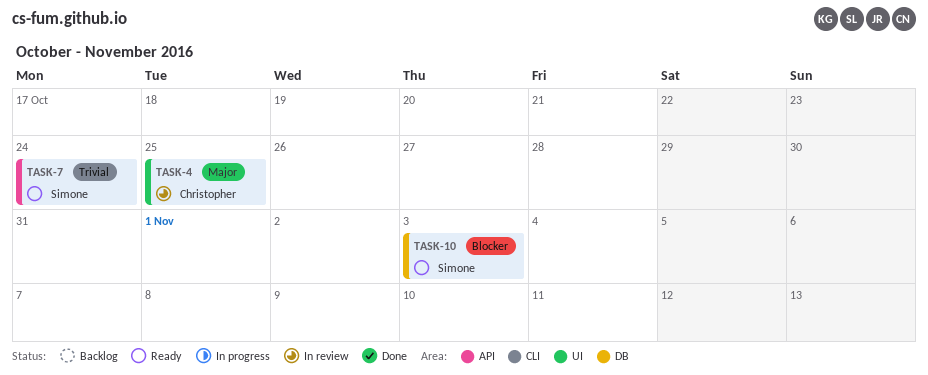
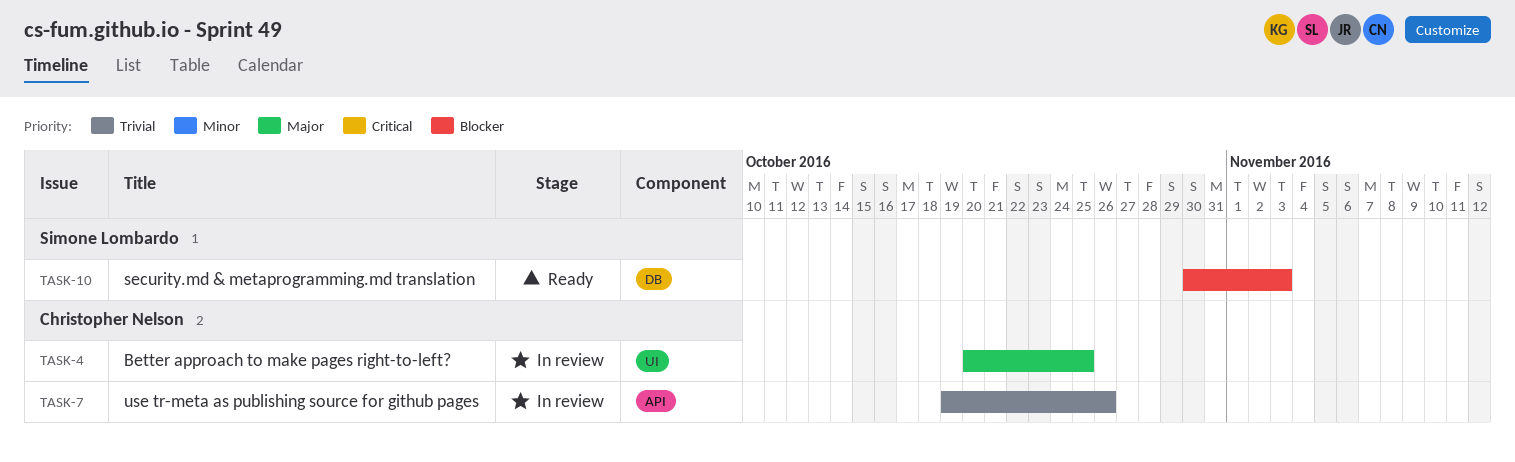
TASK-7, status: Ready -> In review
TASK-7, owner: Simone Lombardo -> Christopher Nelson
TASK-7, due: Oct 24 -> Oct 26

